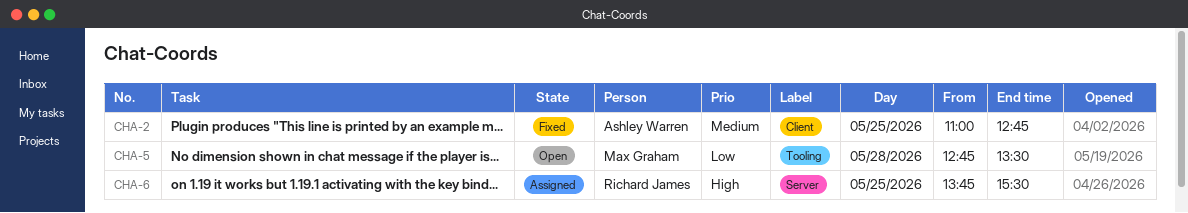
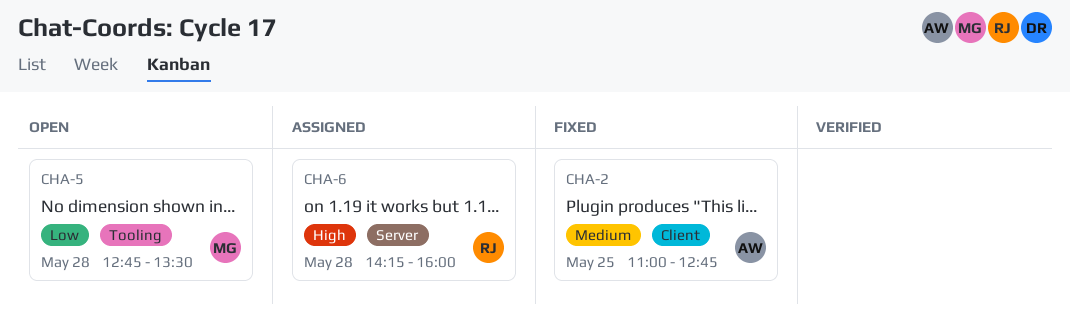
CHA-6, day: May 25 -> May 28
CHA-6, begins: 13:45 -> 14:15
CHA-6, ends: 15:30 -> 16:00

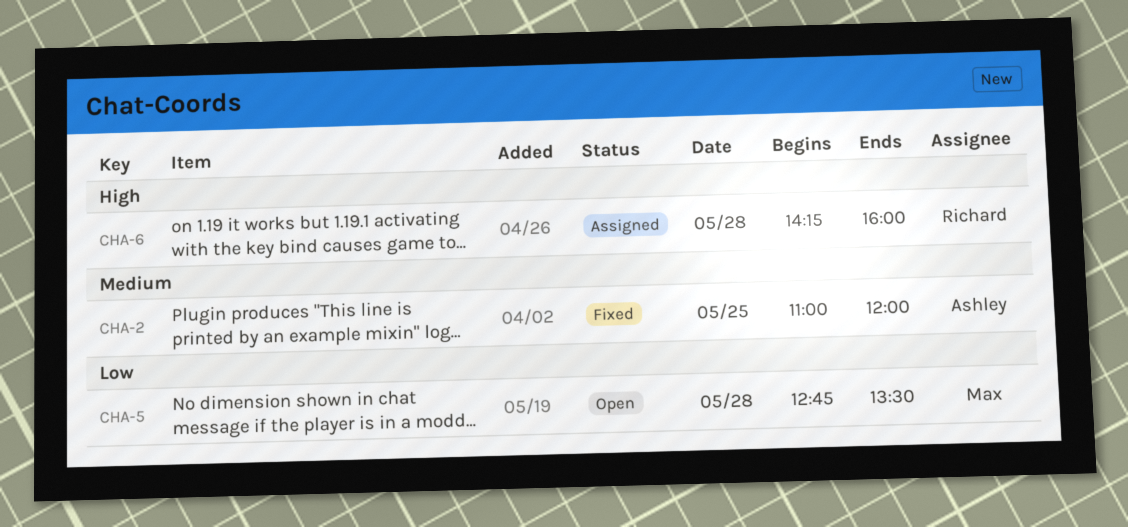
CHA-2, ends: 12:45 -> 12:00

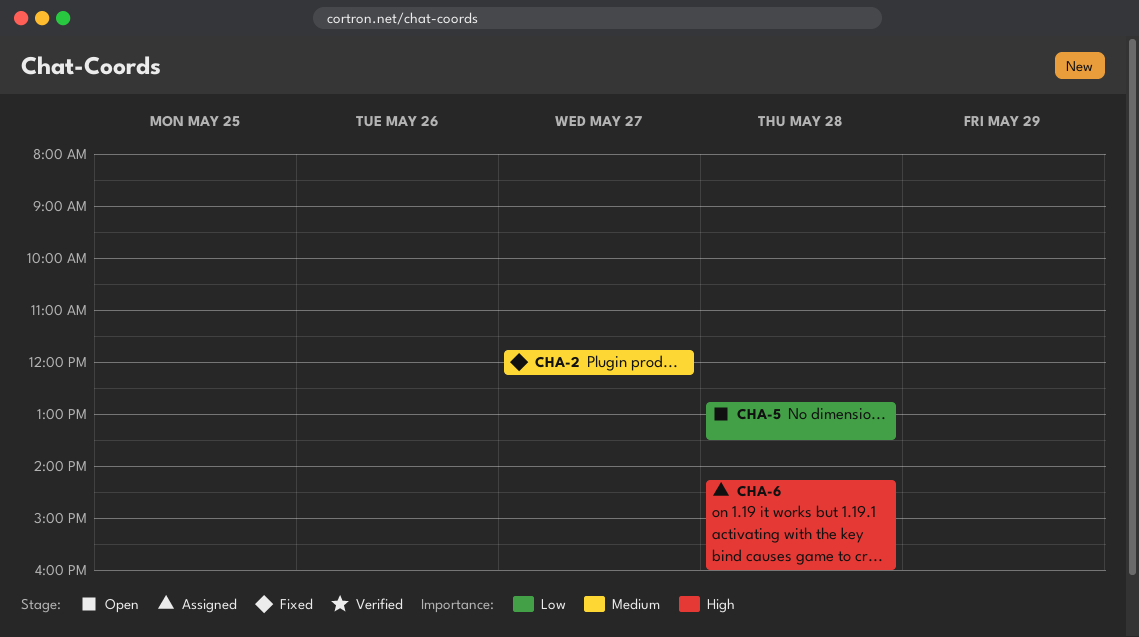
CHA-2, day: May 25 -> May 27
CHA-2, begins: 11:00 -> 11:45
CHA-2, ends: 12:00 -> 12:15

